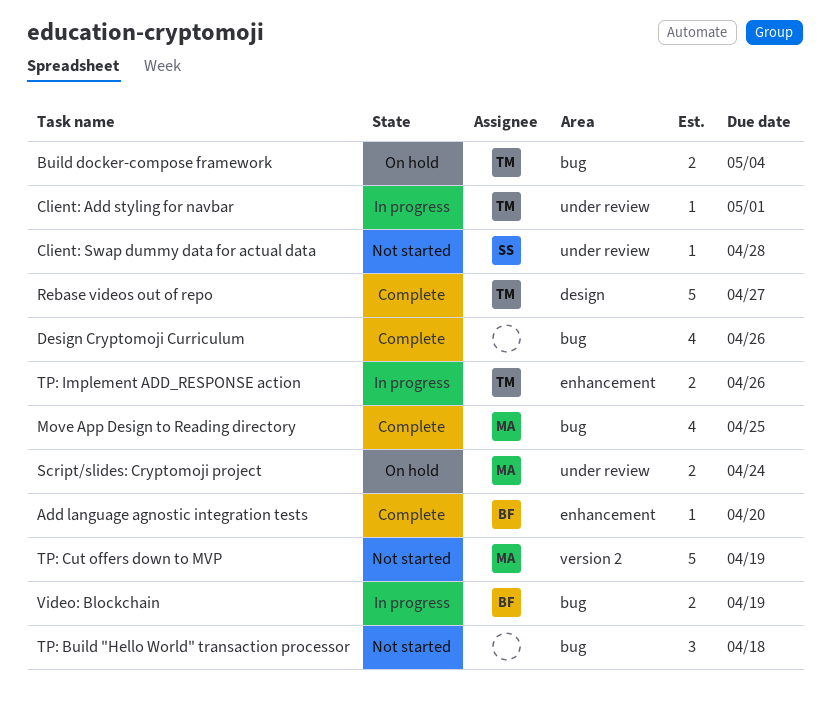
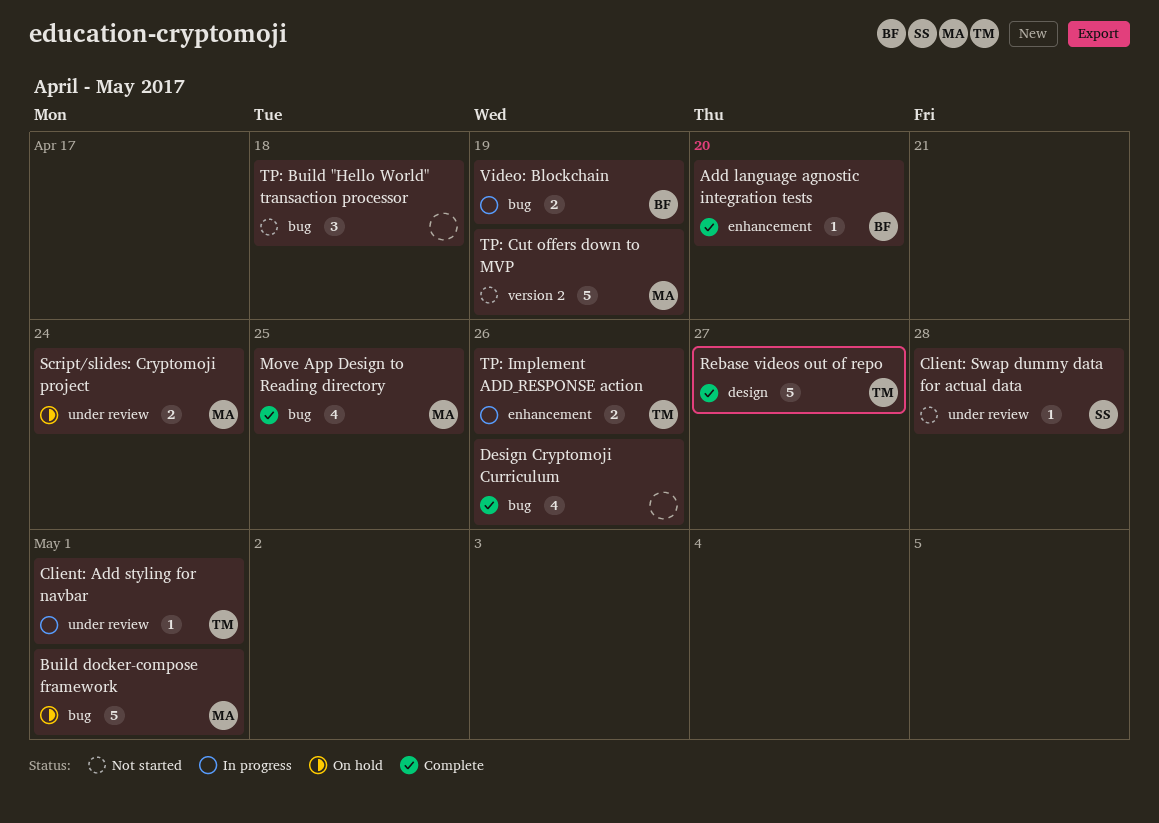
Build docker-compose framework, owner: TM -> MA
Build docker-compose framework, estimate: 2 -> 5
Build docker-compose framework, due: May 4 -> May 1

